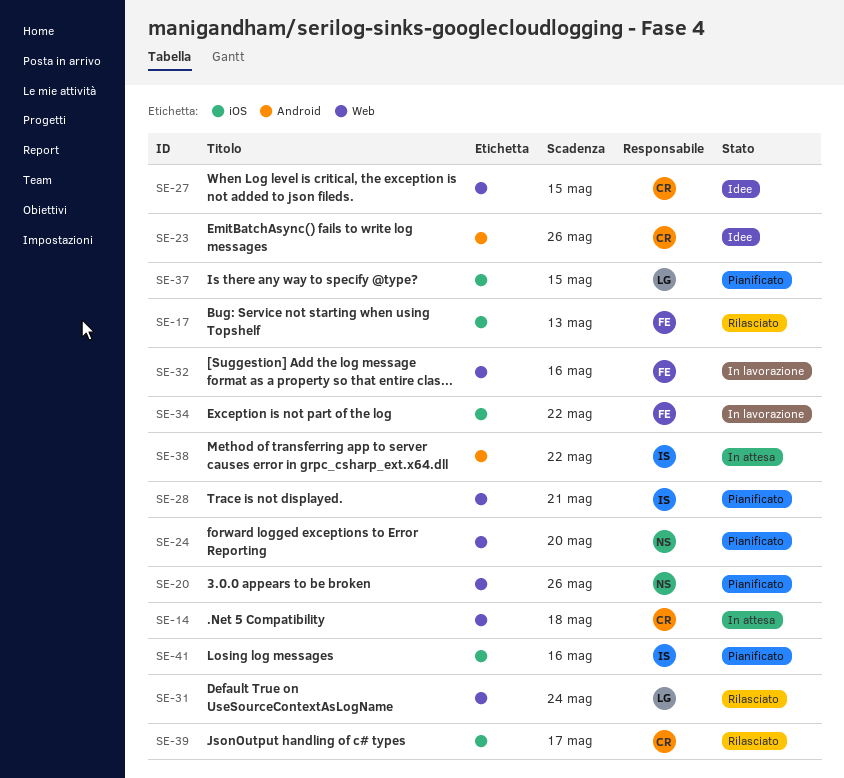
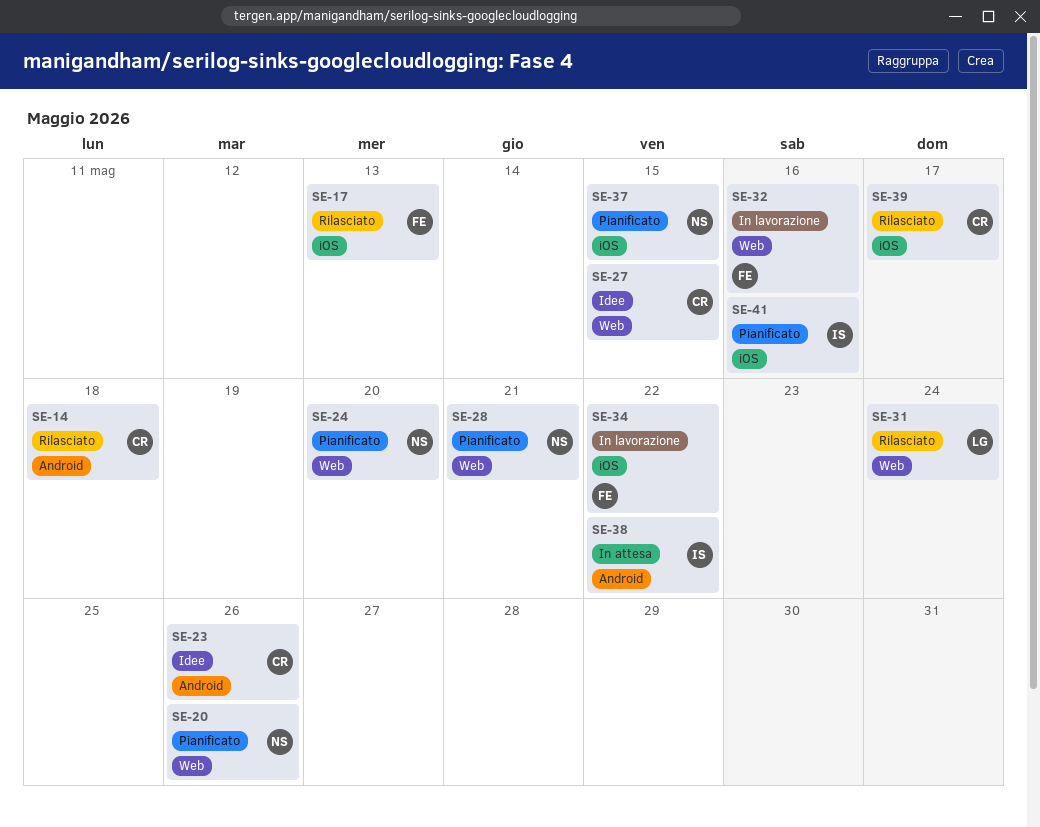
SE-14, status: In attesa -> Rilasciato
SE-14, label: Web -> Android
SE-28, owner: IS -> NS
SE-37, owner: LG -> NS

